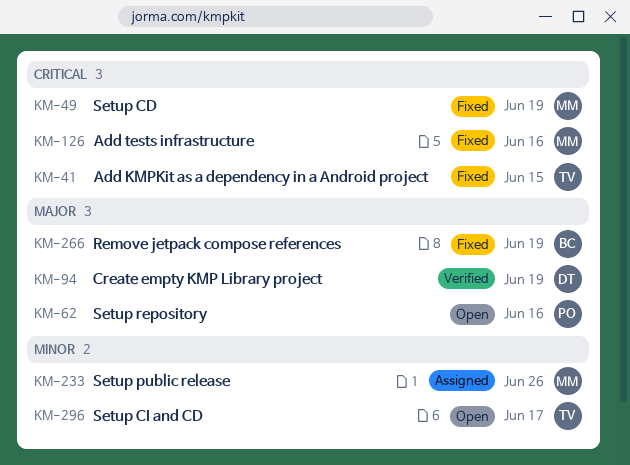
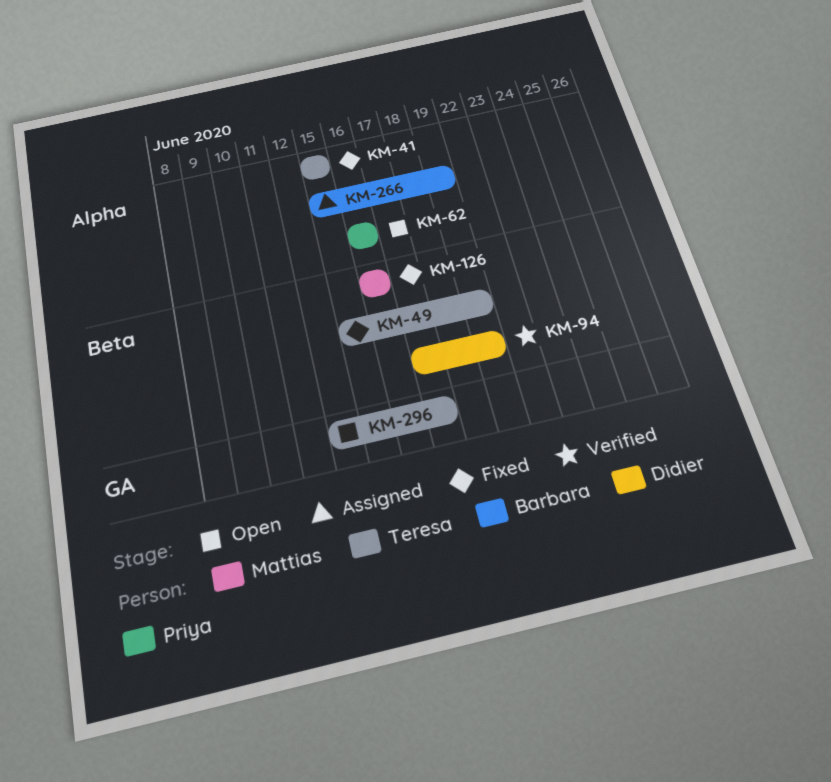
KM-49, owner: Mattias -> Teresa
KM-233: present -> none
KM-266, status: Fixed -> Assigned

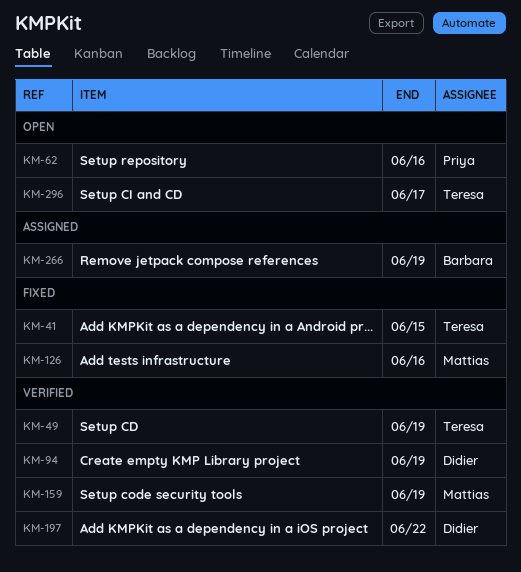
KM-49, status: Fixed -> Verified
KM-159: none -> present
KM-197: none -> present

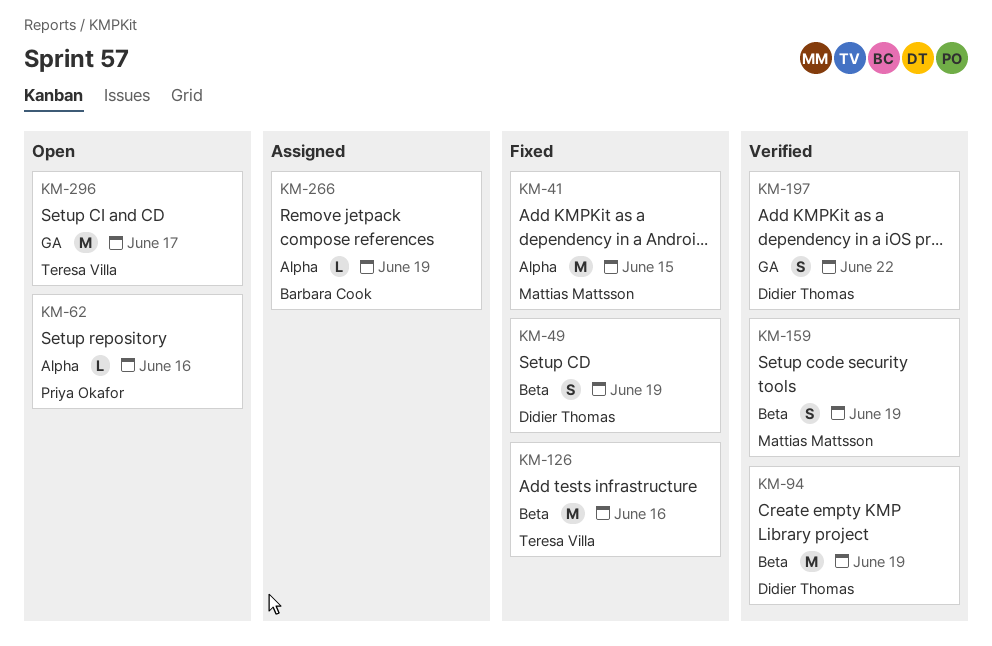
KM-41, owner: Teresa Villa -> Mattias Mattsson
KM-49, status: Verified -> Fixed
KM-49, owner: Teresa Villa -> Didier Thomas
KM-126, owner: Mattias Mattsson -> Teresa Villa

